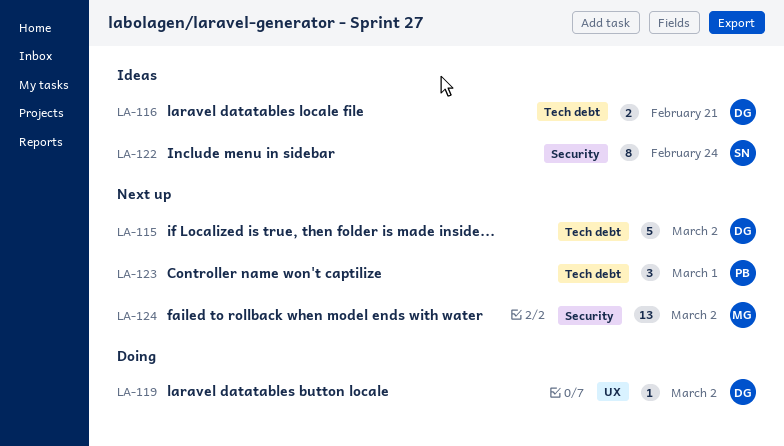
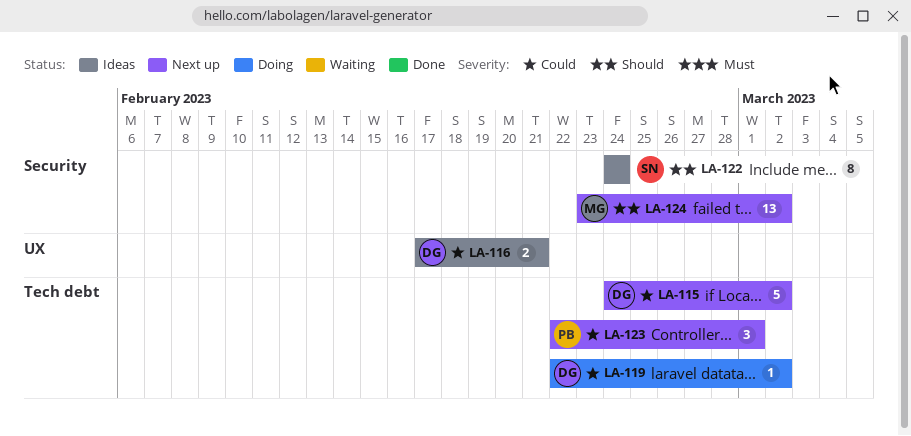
LA-116, label: Tech debt -> UX
LA-119, label: UX -> Tech debt

